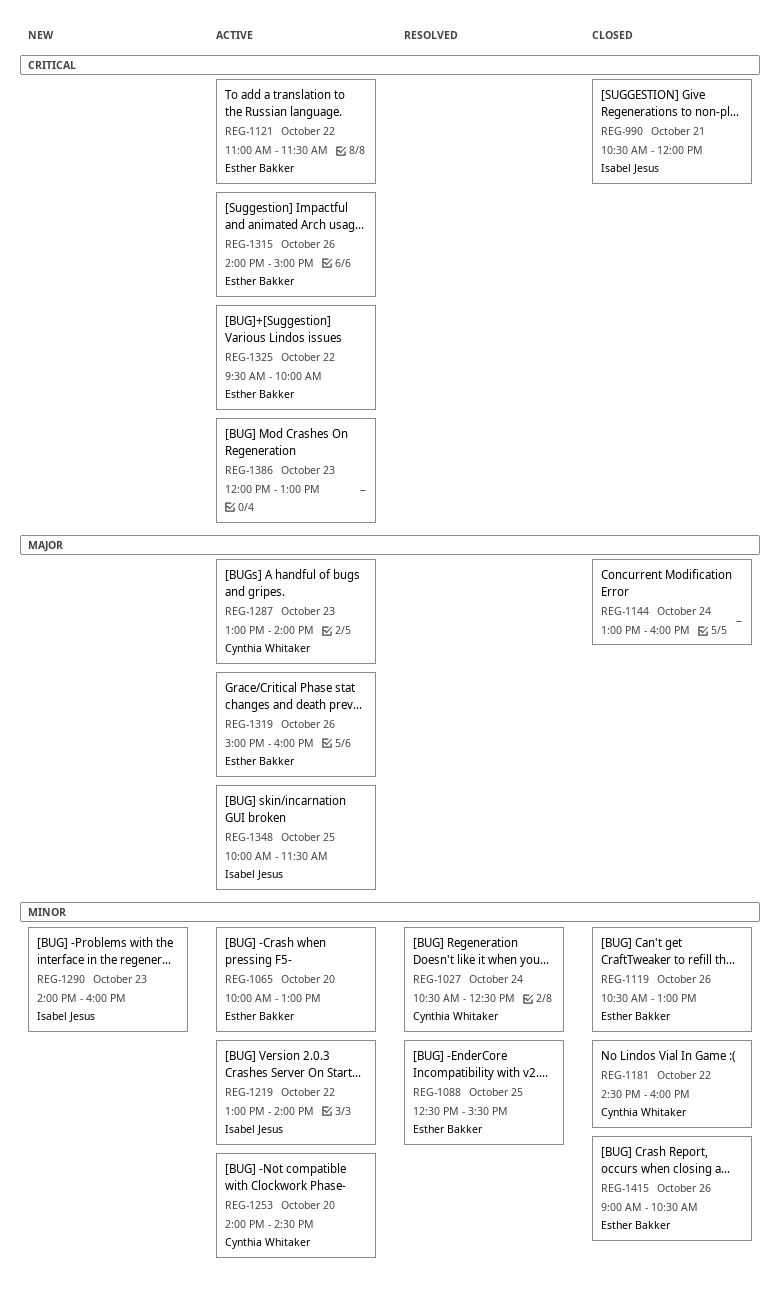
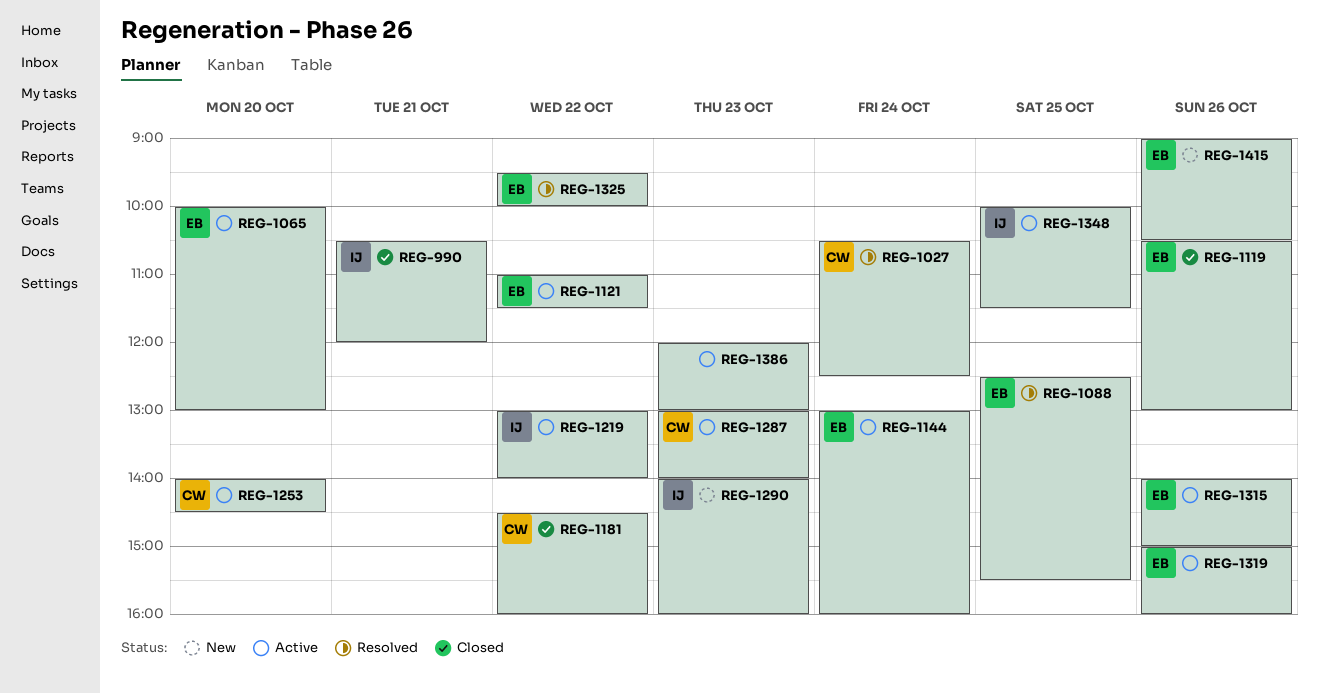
REG-1144, status: Closed -> Active
REG-1144, owner: none -> Esther Bakker
REG-1325, status: Active -> Resolved
REG-1415, status: Closed -> New

